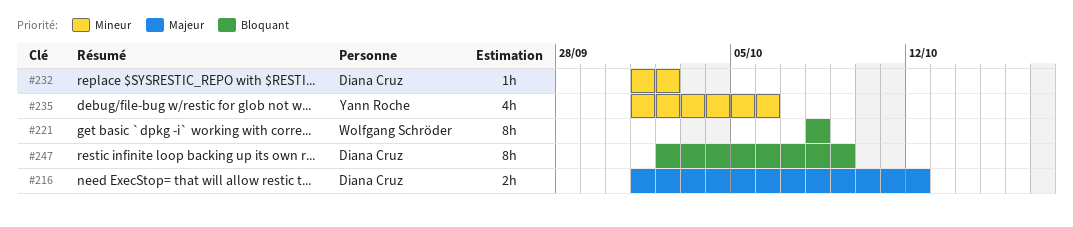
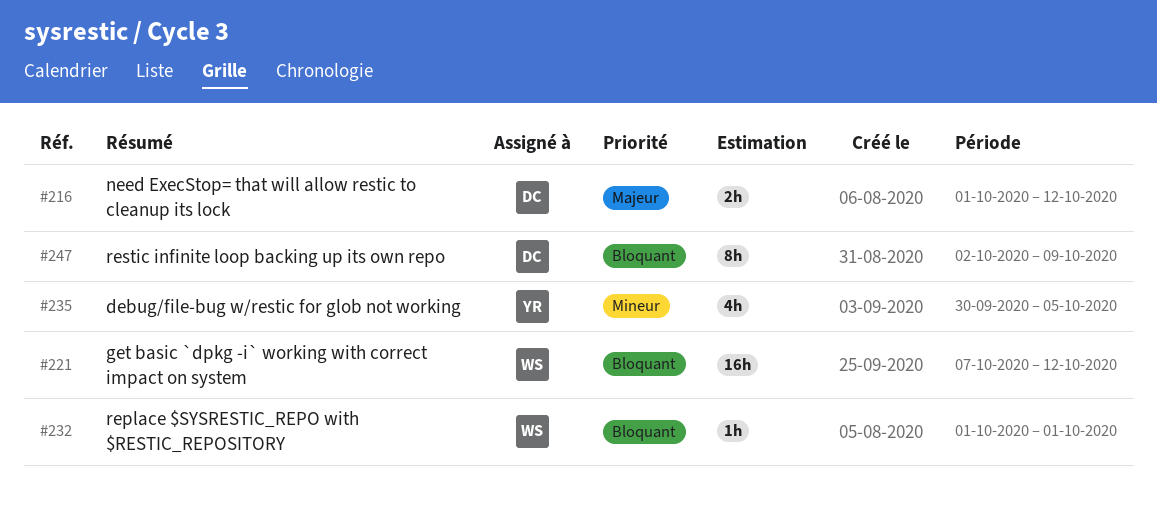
#221, estimate: 8h -> 16h
#221, start: Oct 8 -> Oct 7
#221, due: Oct 8 -> Oct 12
#232, owner: Diana Cruz -> Wolfgang Schröder
#232, priority: Mineur -> Bloquant
#232, due: Oct 2 -> Oct 1
#235, start: Oct 1 -> Sep 30
#235, due: Oct 6 -> Oct 5

